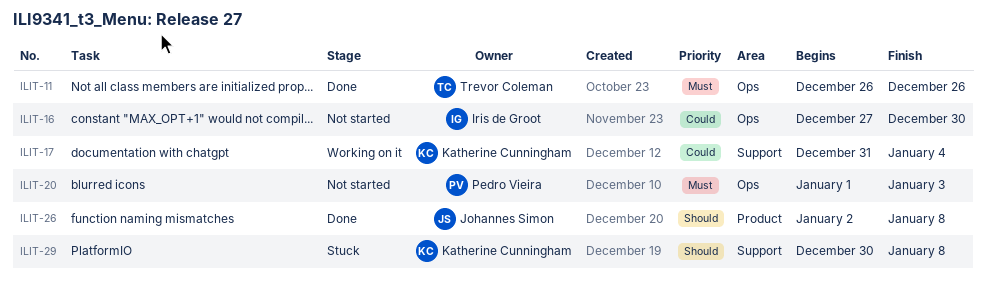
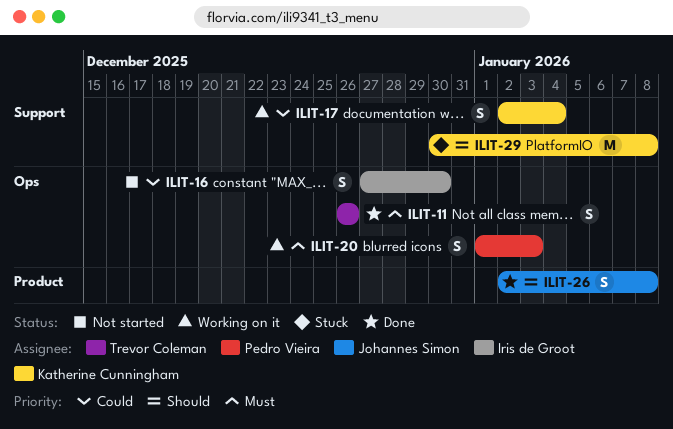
ILIT-17, start: Dec 31 -> Jan 2
ILIT-20, status: Not started -> Working on it

